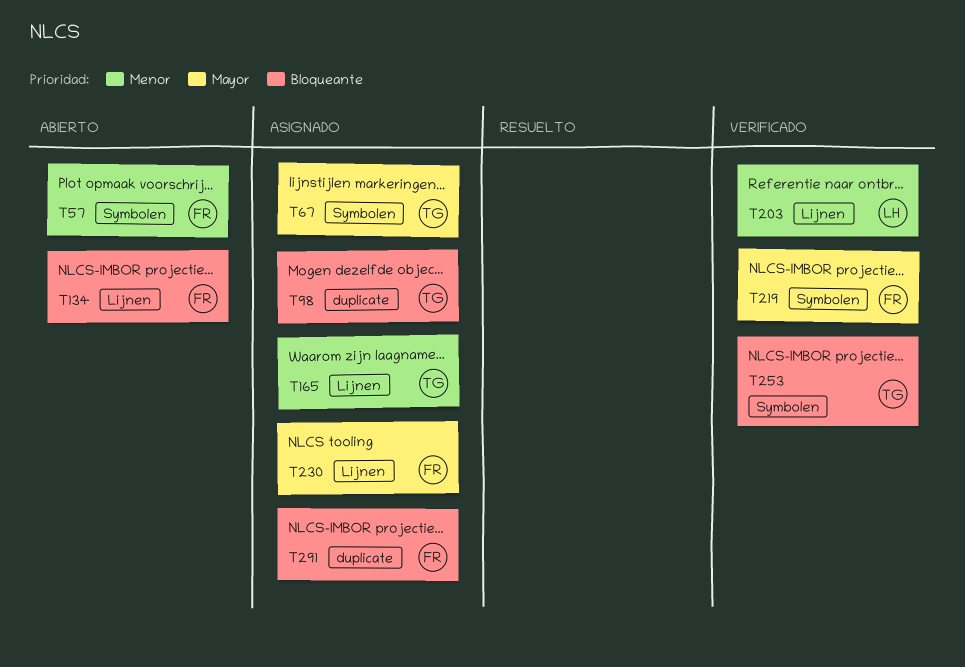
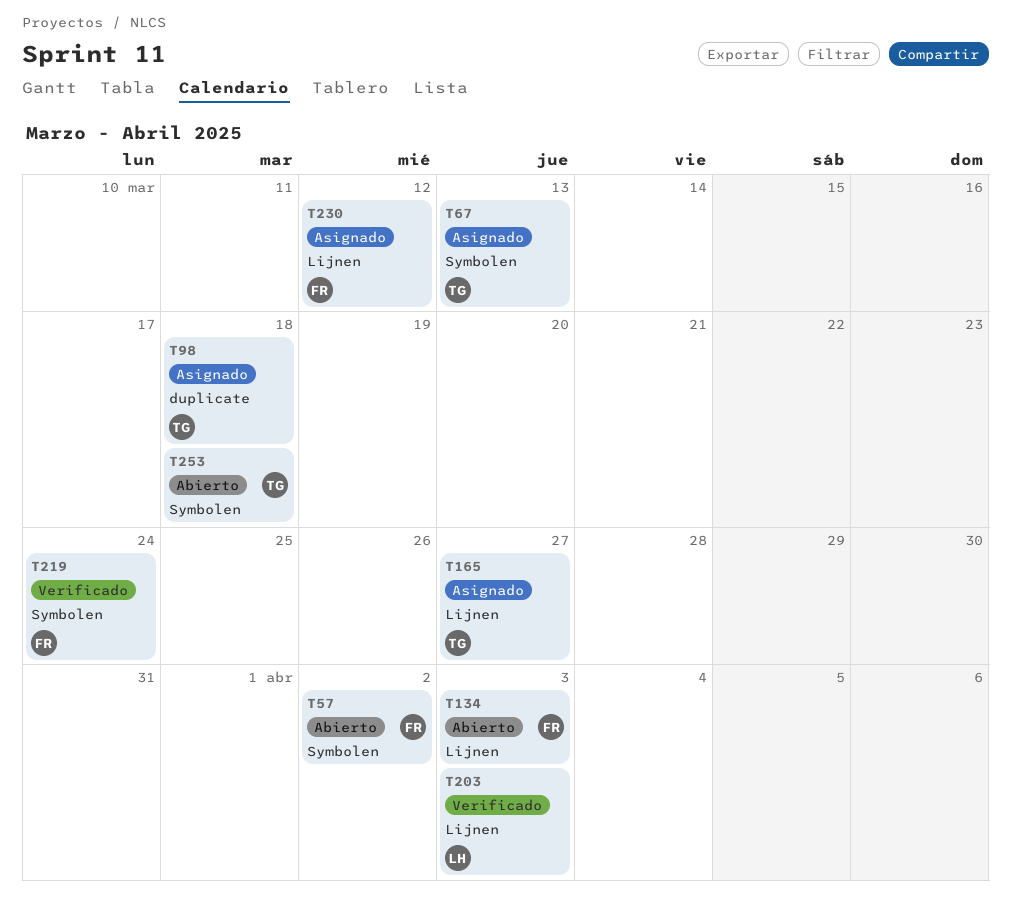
T253, status: Verificado -> Abierto
T291: present -> none

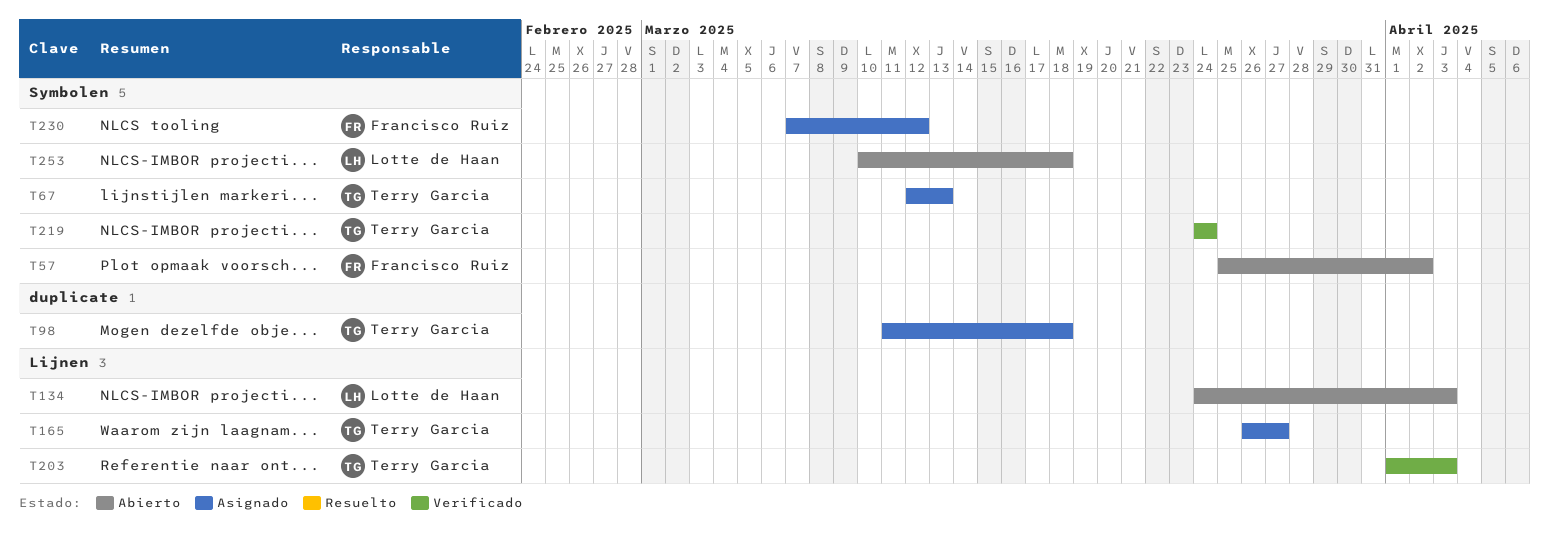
T134, owner: Francisco Ruiz -> Lotte de Haan
T203, owner: Lotte de Haan -> Terry Garcia
T219, owner: Francisco Ruiz -> Terry Garcia
T230, label: Lijnen -> Symbolen
T253, owner: Terry Garcia -> Lotte de Haan

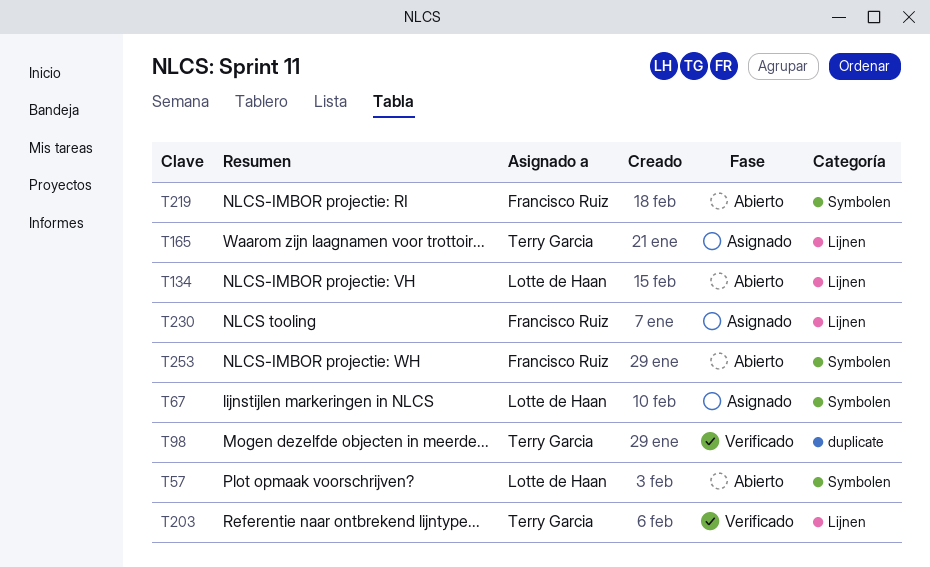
T57, owner: Francisco Ruiz -> Lotte de Haan
T67, owner: Terry Garcia -> Lotte de Haan
T98, status: Asignado -> Verificado
T219, status: Verificado -> Abierto
T219, owner: Terry Garcia -> Francisco Ruiz
T230, label: Symbolen -> Lijnen
T253, owner: Lotte de Haan -> Francisco Ruiz

